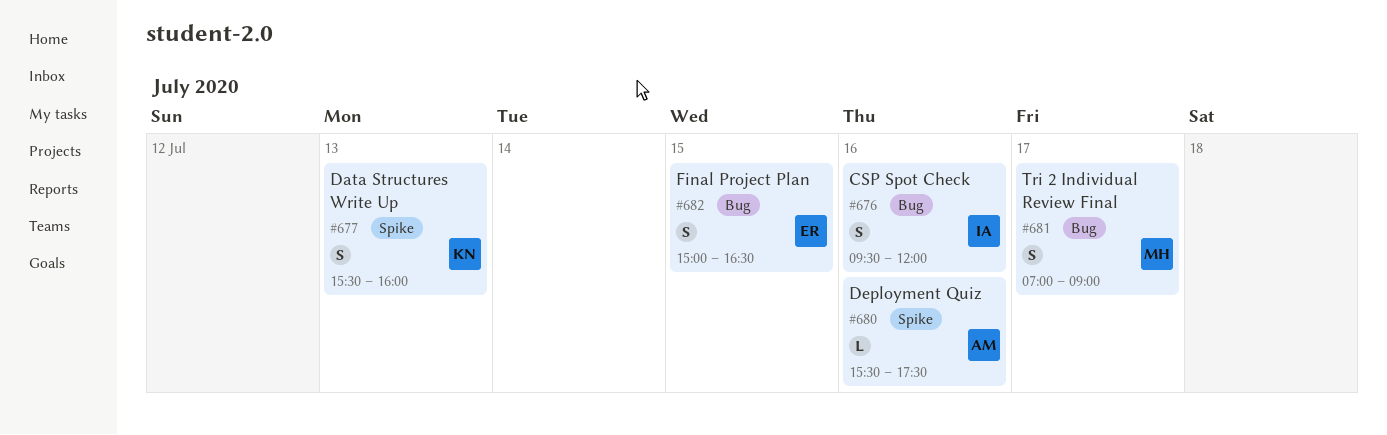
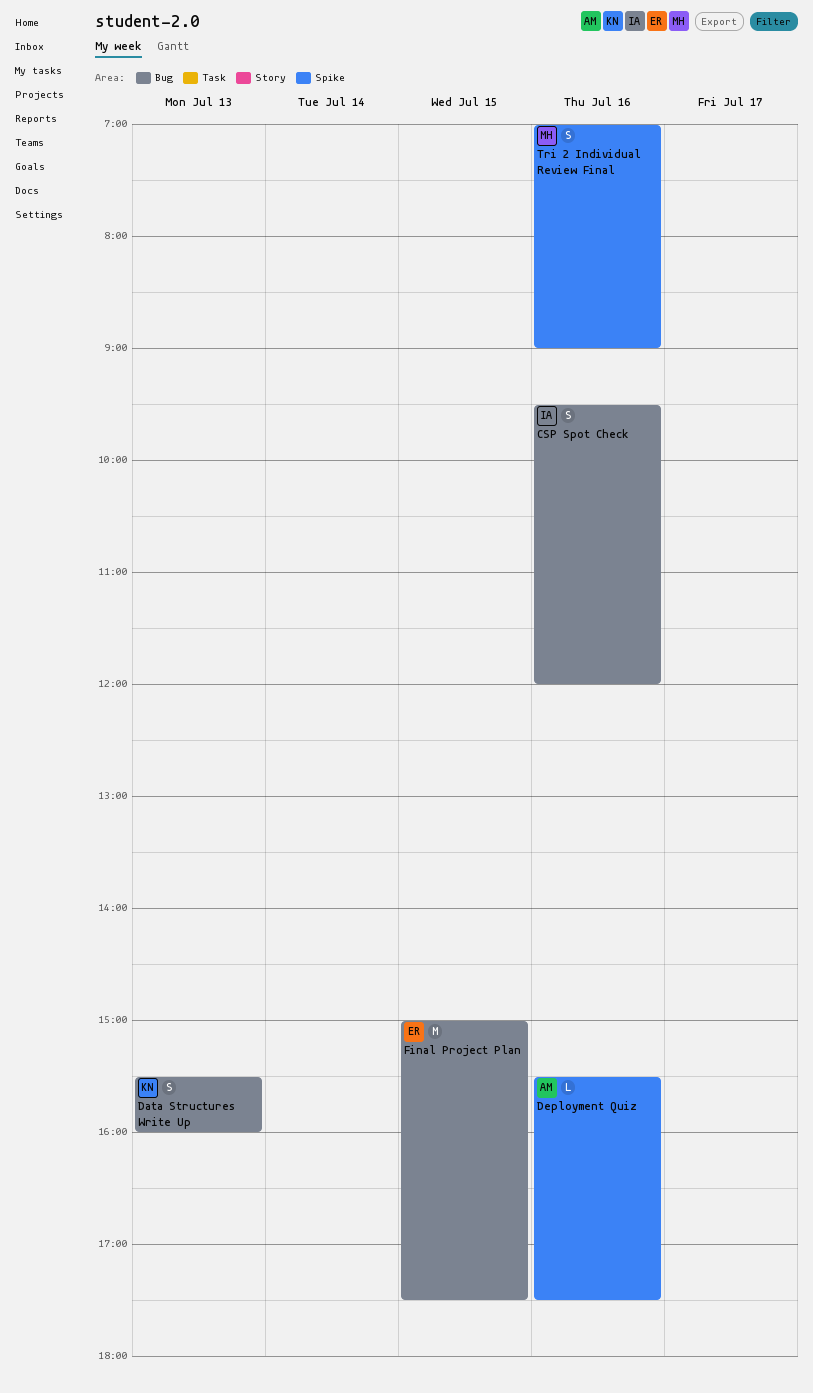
Data Structures Write Up, label: Spike -> Bug
Final Project Plan, estimate: S -> M
Final Project Plan, ends: 16:30 -> 17:30
Tri 2 Individual Review Final, label: Bug -> Spike
Tri 2 Individual Review Final, day: Jul 17 -> Jul 16

